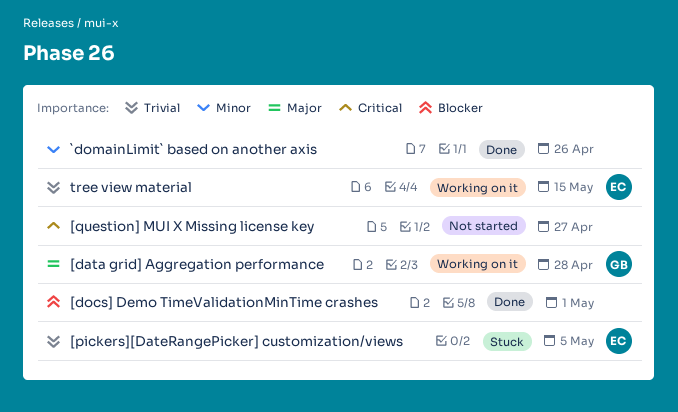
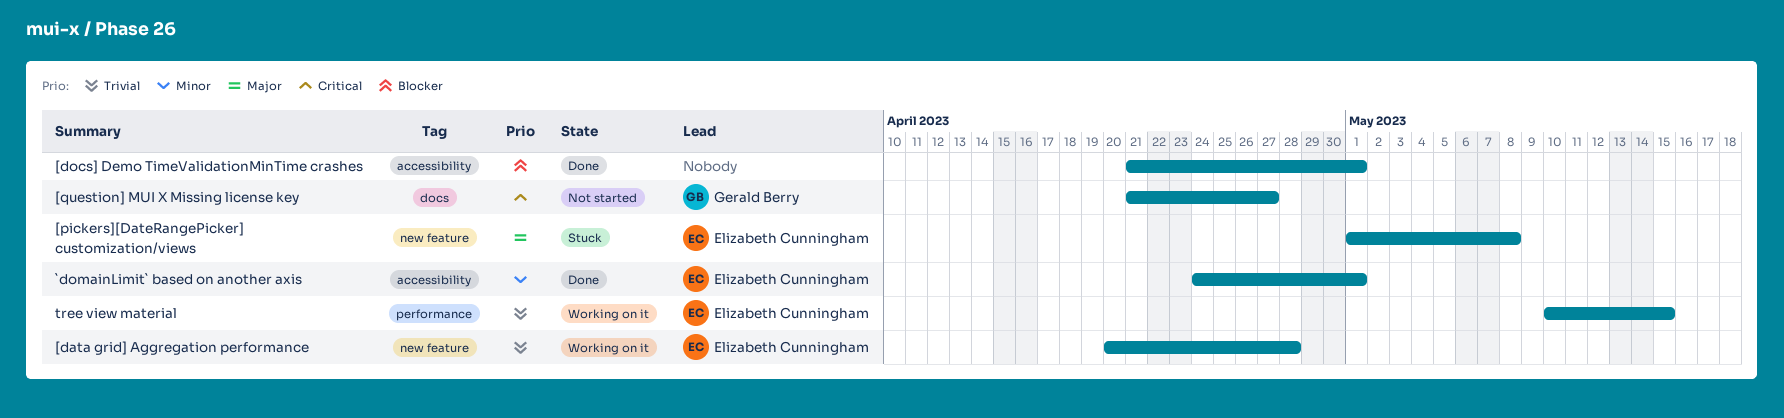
[data grid] Aggregation performance, owner: Gerald Berry -> Elizabeth Cunningham
[data grid] Aggregation performance, priority: Major -> Trivial
[pickers][DateRangePicker] customization/views, priority: Trivial -> Major
[pickers][DateRangePicker] customization/views, due: May 5 -> May 8
[question] MUI X Missing license key, owner: none -> Gerald Berry
`domainLimit` based on another axis, owner: none -> Elizabeth Cunningham
`domainLimit` based on another axis, due: Apr 26 -> May 1

